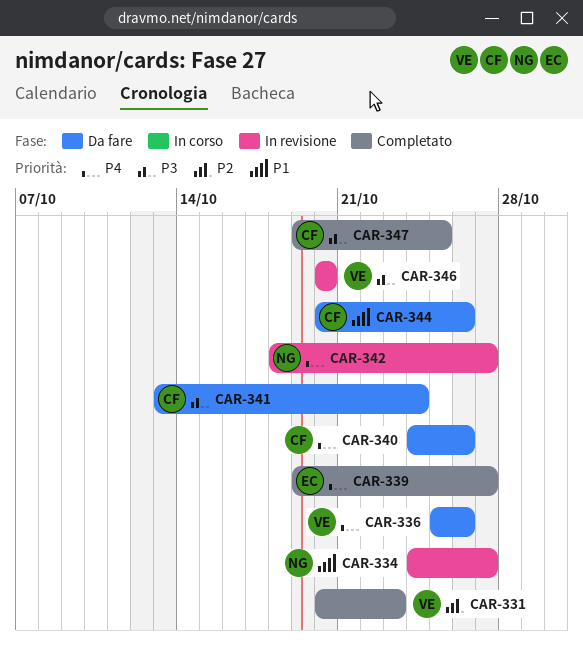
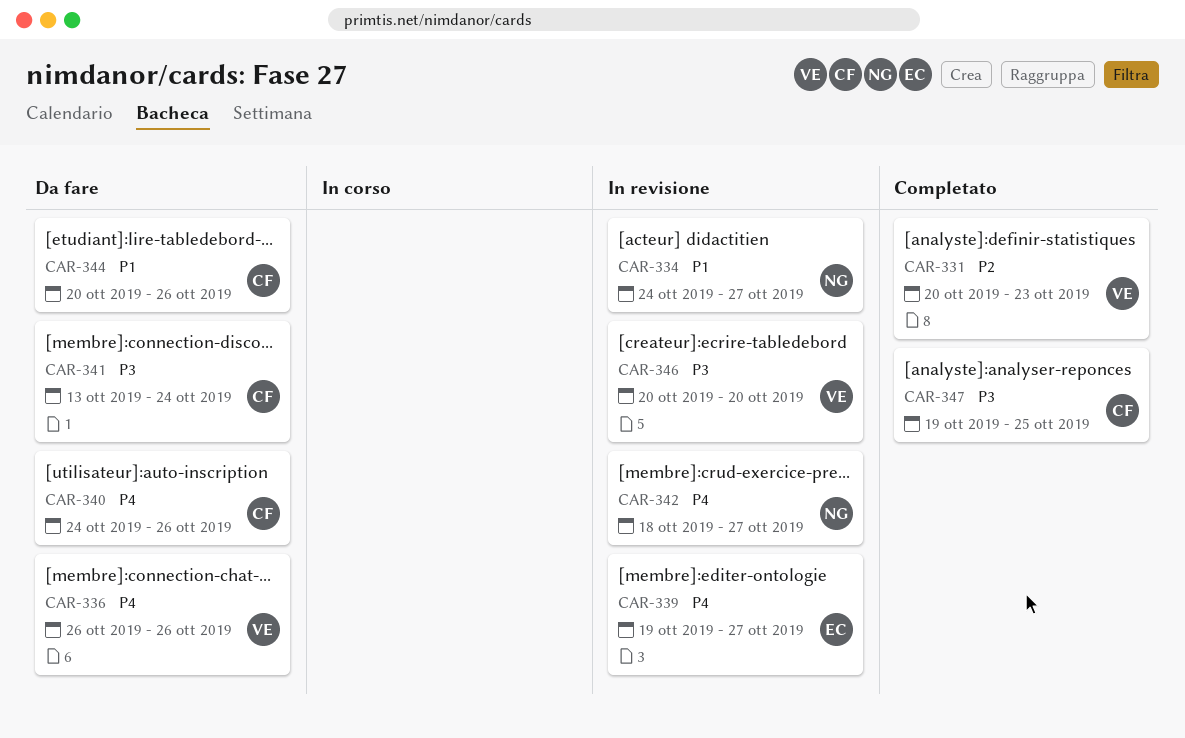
CAR-336, start: Oct 25 -> Oct 26
CAR-339, status: Completato -> In revisione

